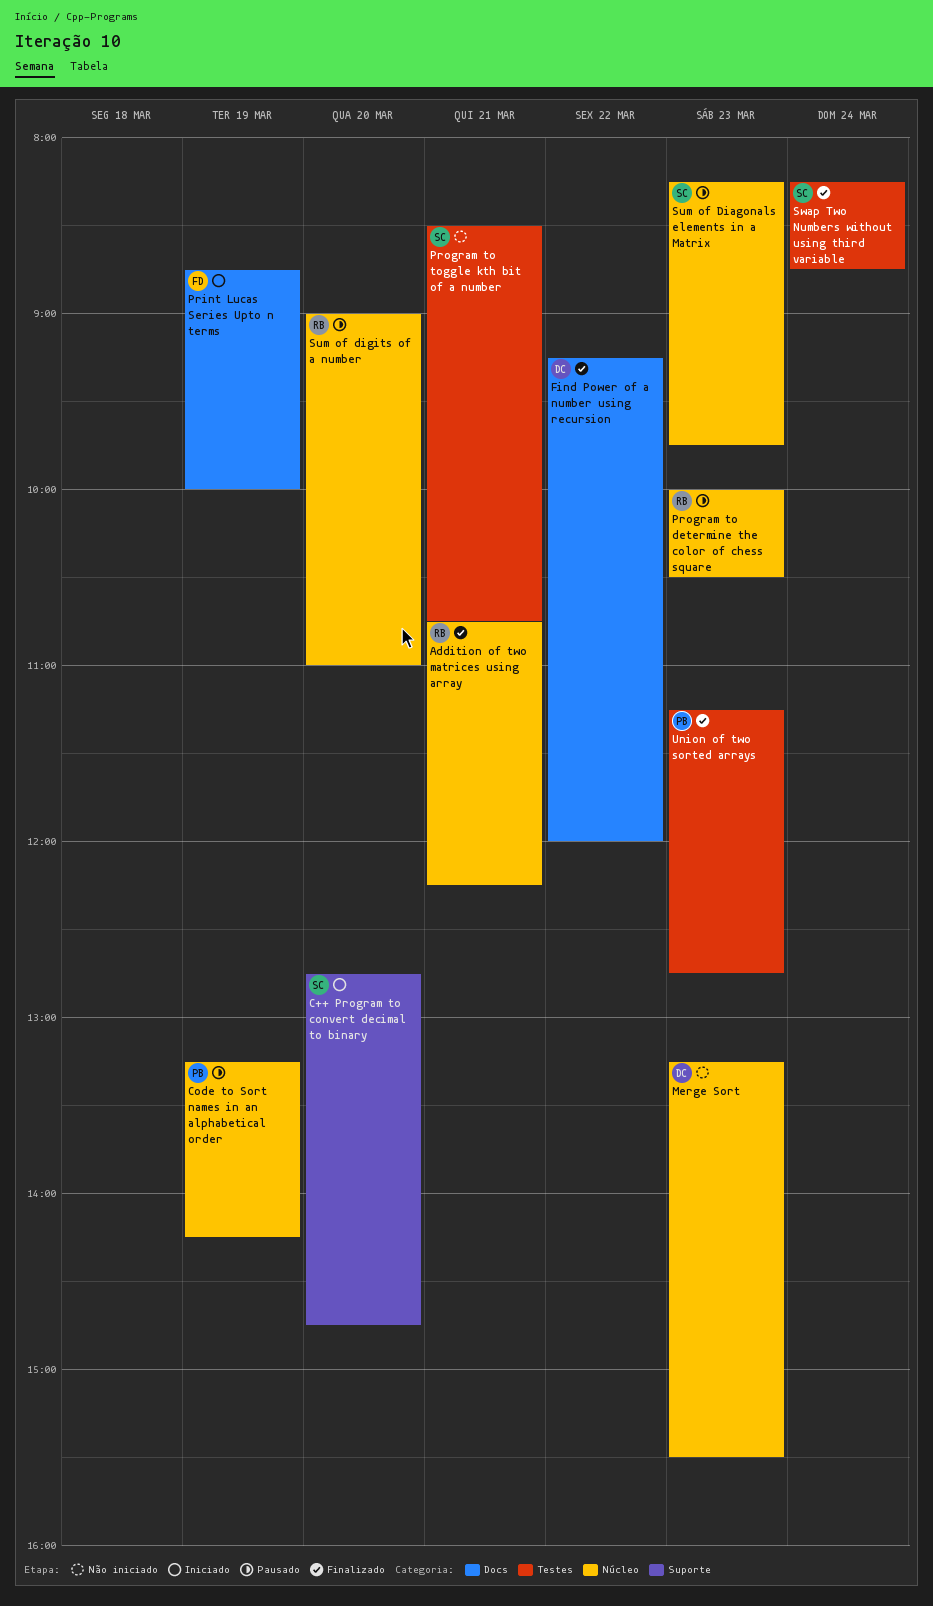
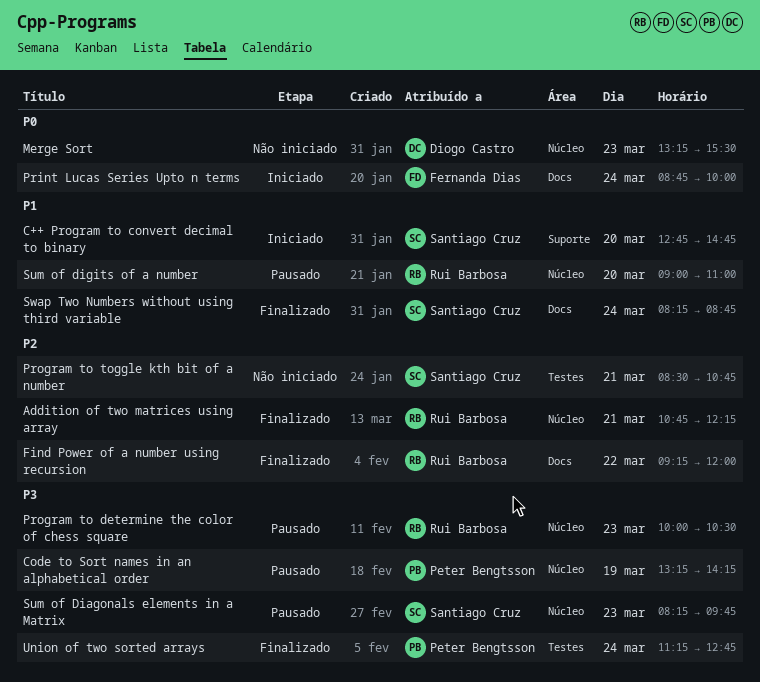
Find Power of a number using recursion, owner: Diogo Castro -> Rui Barbosa
Print Lucas Series Upto n terms, day: Mar 19 -> Mar 24
Swap Two Numbers without using third variable, label: Testes -> Docs
Union of two sorted arrays, day: Mar 23 -> Mar 24

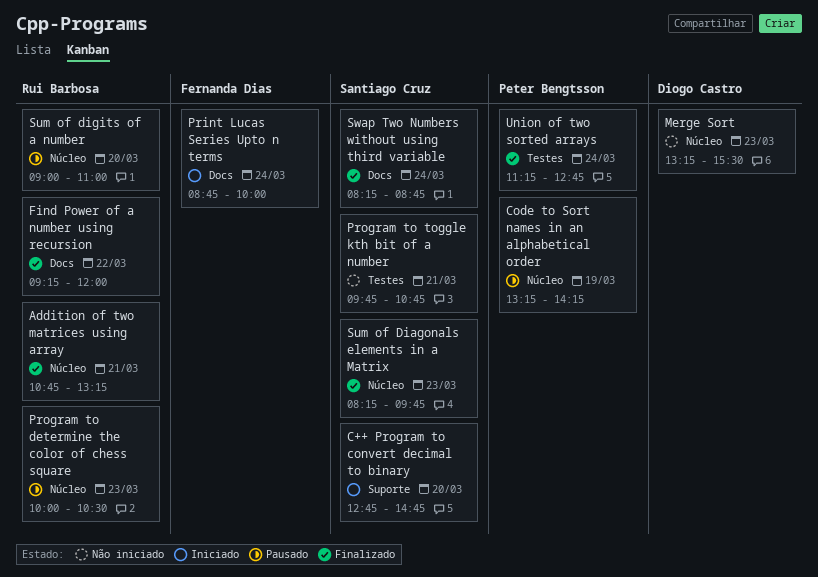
Addition of two matrices using array, ends: 12:15 -> 13:15
Program to toggle kth bit of a number, begins: 08:30 -> 09:45
Sum of Diagonals elements in a Matrix, status: Pausado -> Finalizado

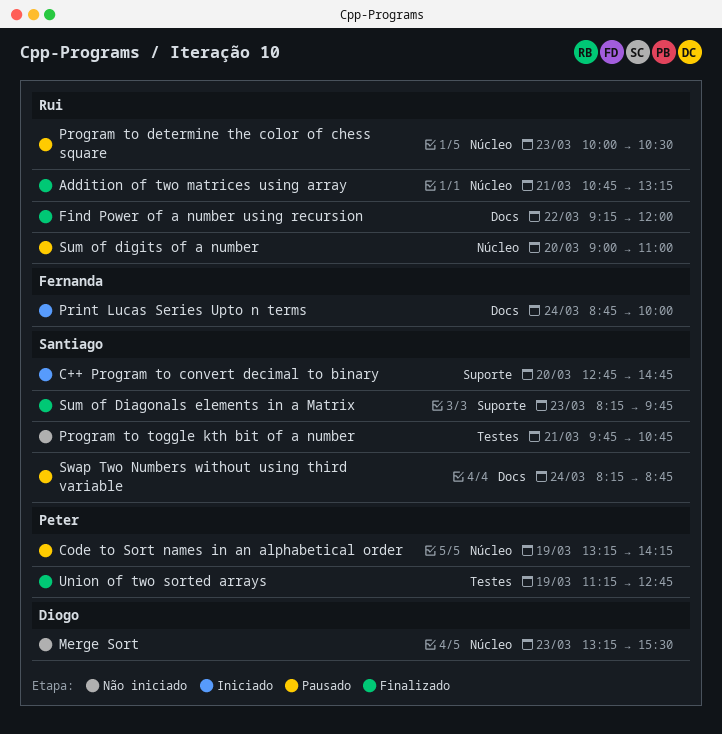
Sum of Diagonals elements in a Matrix, label: Núcleo -> Suporte
Swap Two Numbers without using third variable, status: Finalizado -> Pausado
Union of two sorted arrays, day: Mar 24 -> Mar 19

